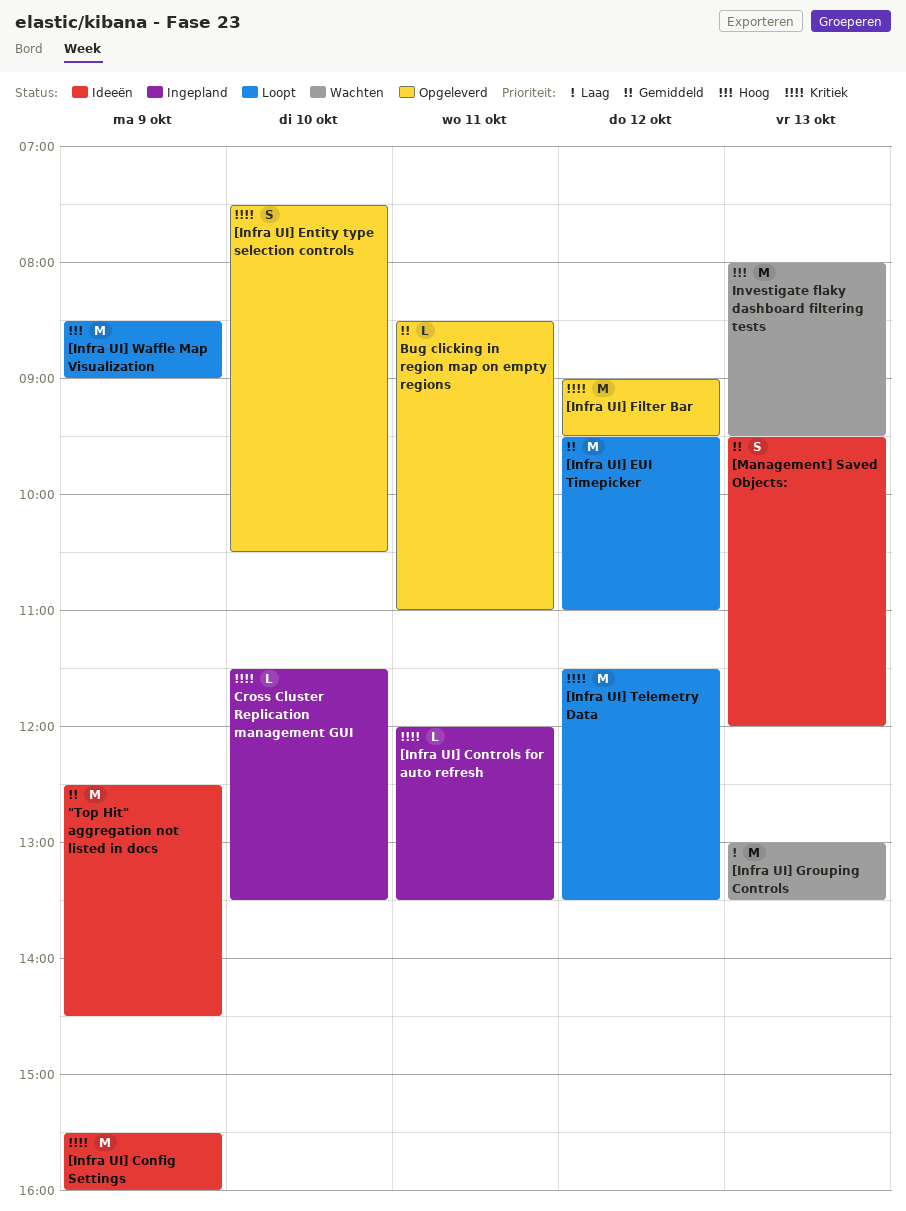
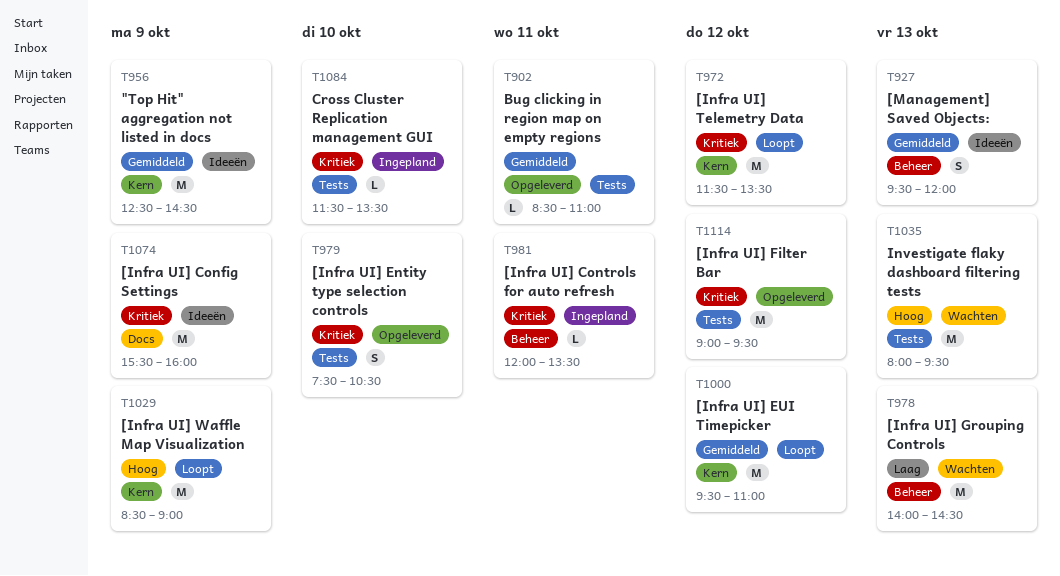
[Infra UI] Grouping Controls, begins: 13:00 -> 14:00
[Infra UI] Grouping Controls, ends: 13:30 -> 14:30

